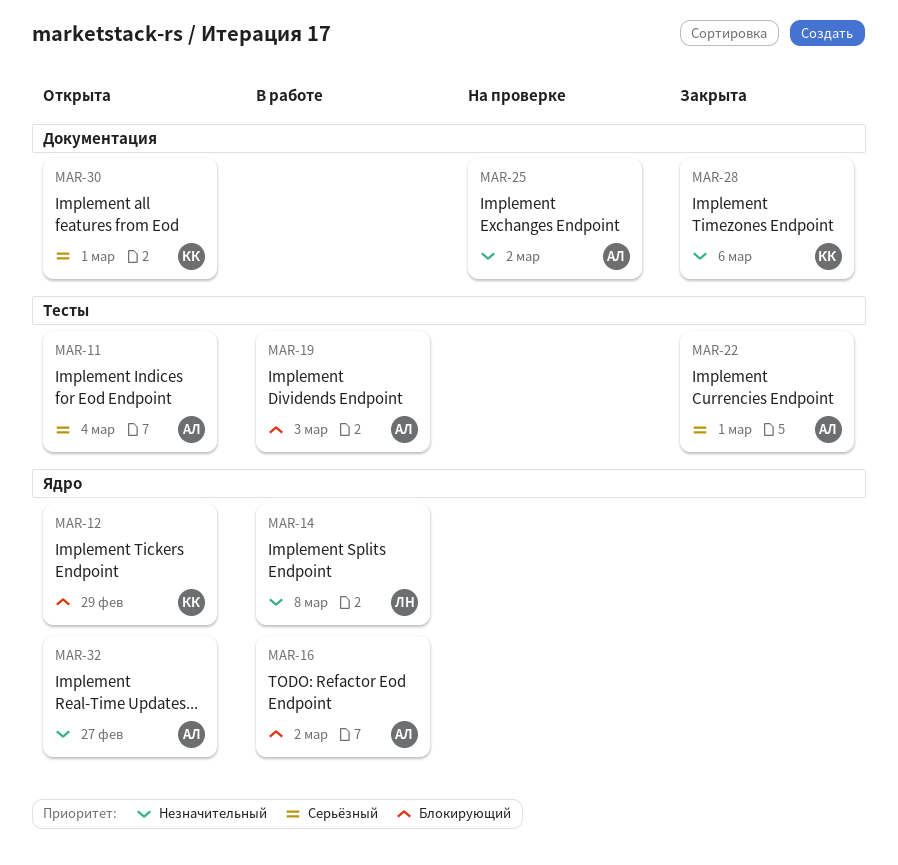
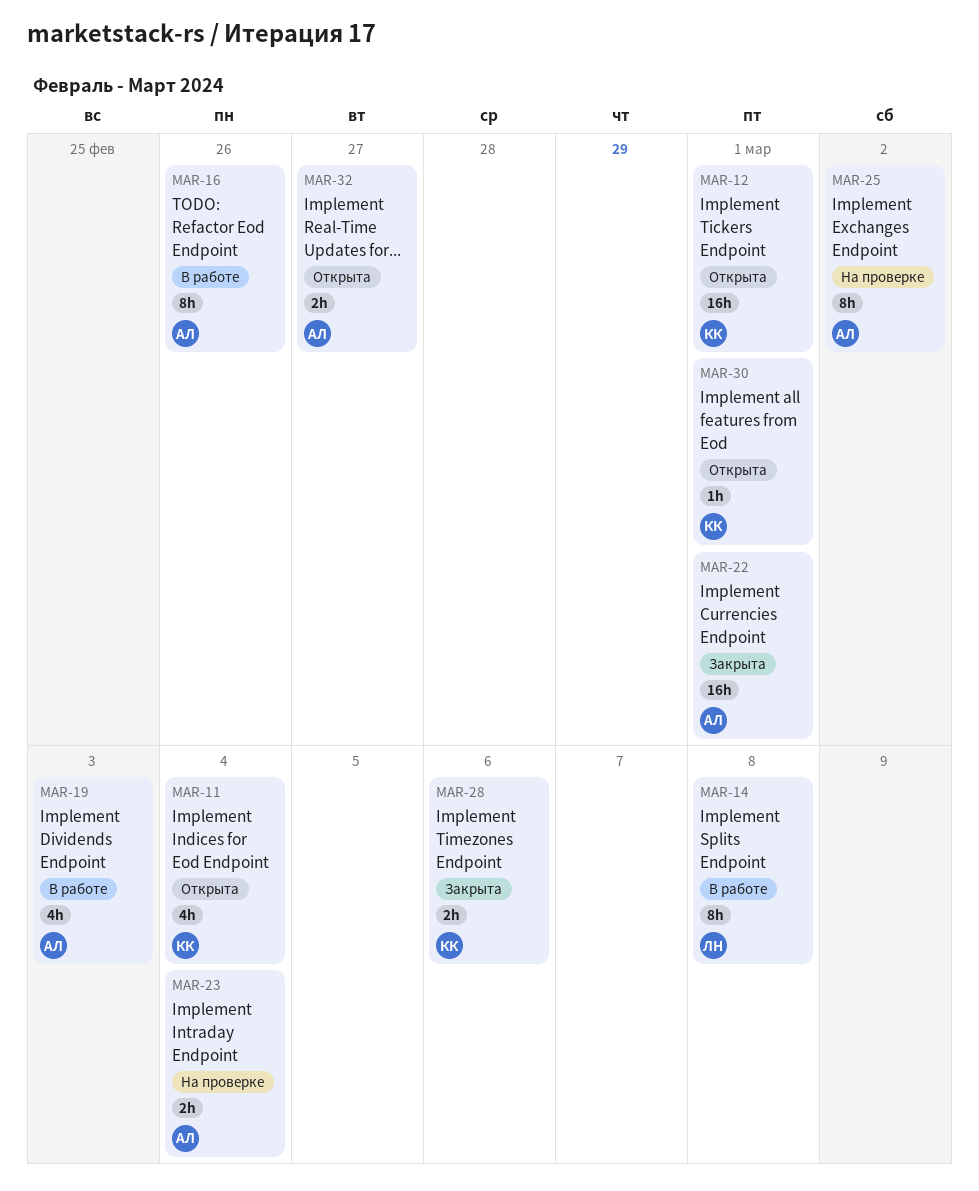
MAR-11, owner: АЛ -> КК
MAR-12, due: Feb 29 -> Mar 1
MAR-16, due: Mar 2 -> Feb 26
MAR-23: none -> present

